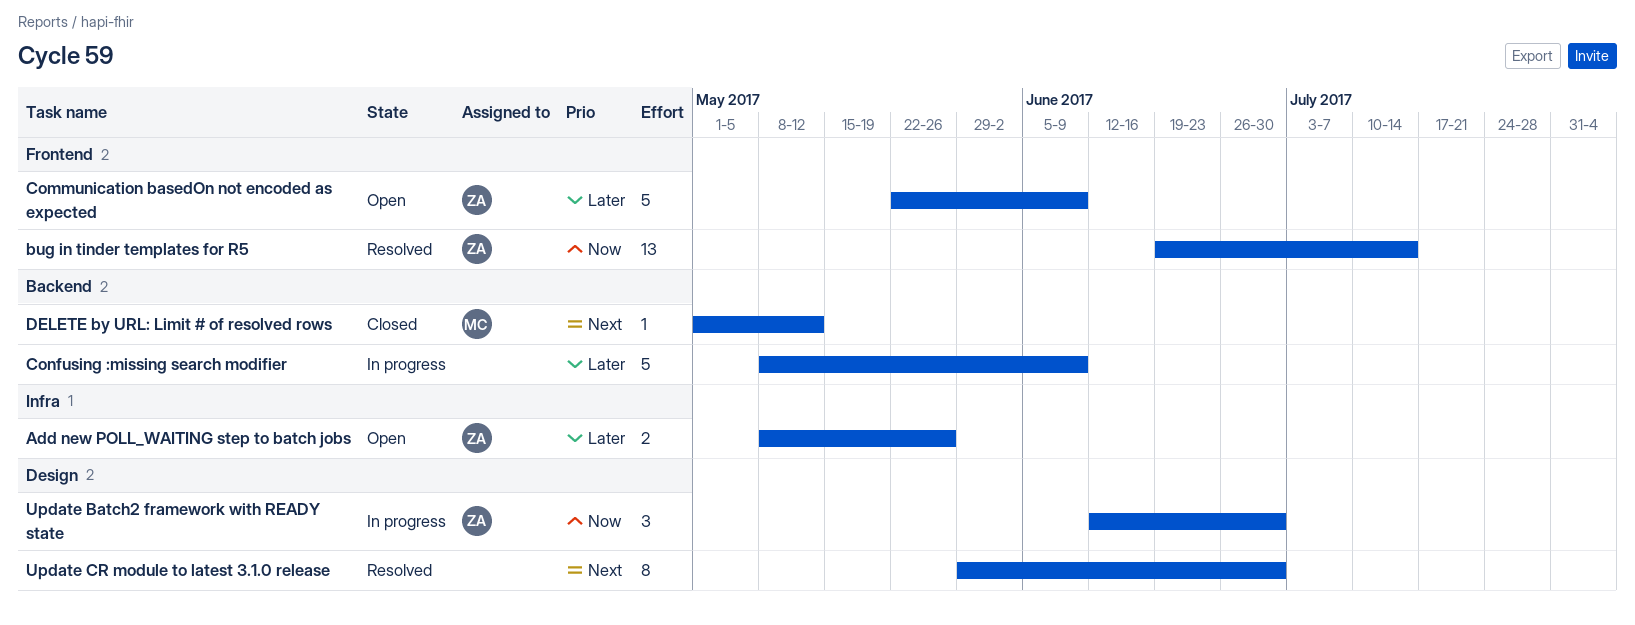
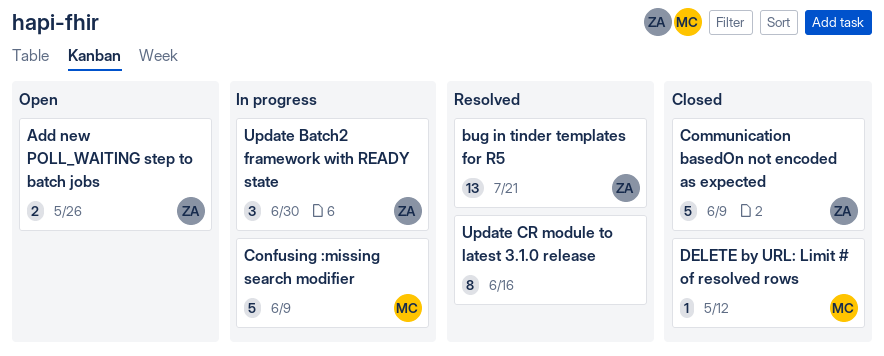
bug in tinder templates for R5, due: Jul 14 -> Jul 21
Communication basedOn not encoded as expected, status: Open -> Closed
Confusing :missing search modifier, owner: none -> MC
Update CR module to latest 3.1.0 release, due: Jun 30 -> Jun 16

